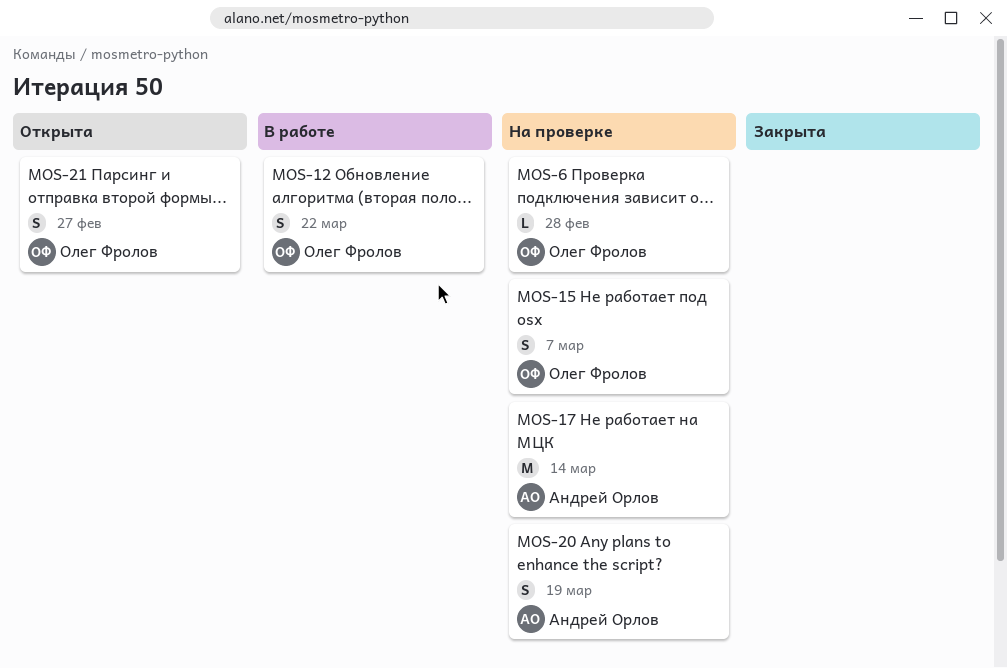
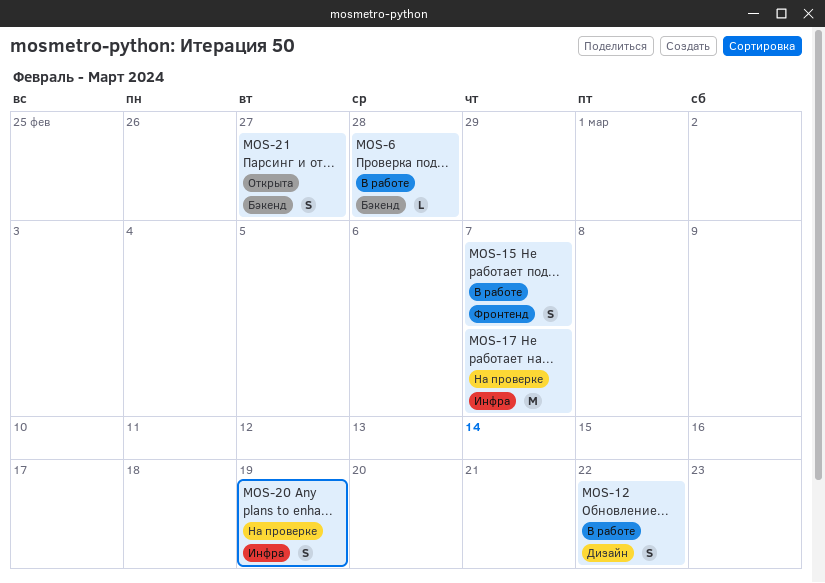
MOS-6, status: На проверке -> В работе
MOS-15, status: На проверке -> В работе
MOS-17, due: Mar 14 -> Mar 7

